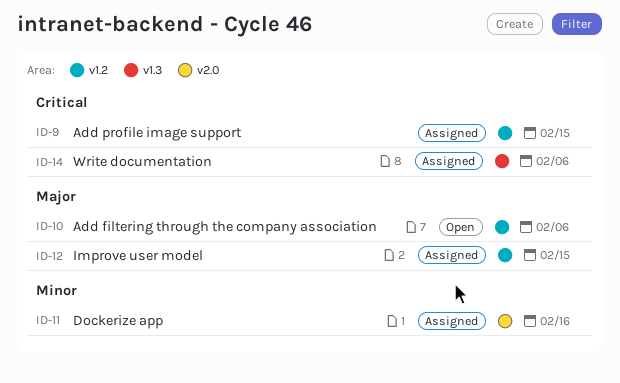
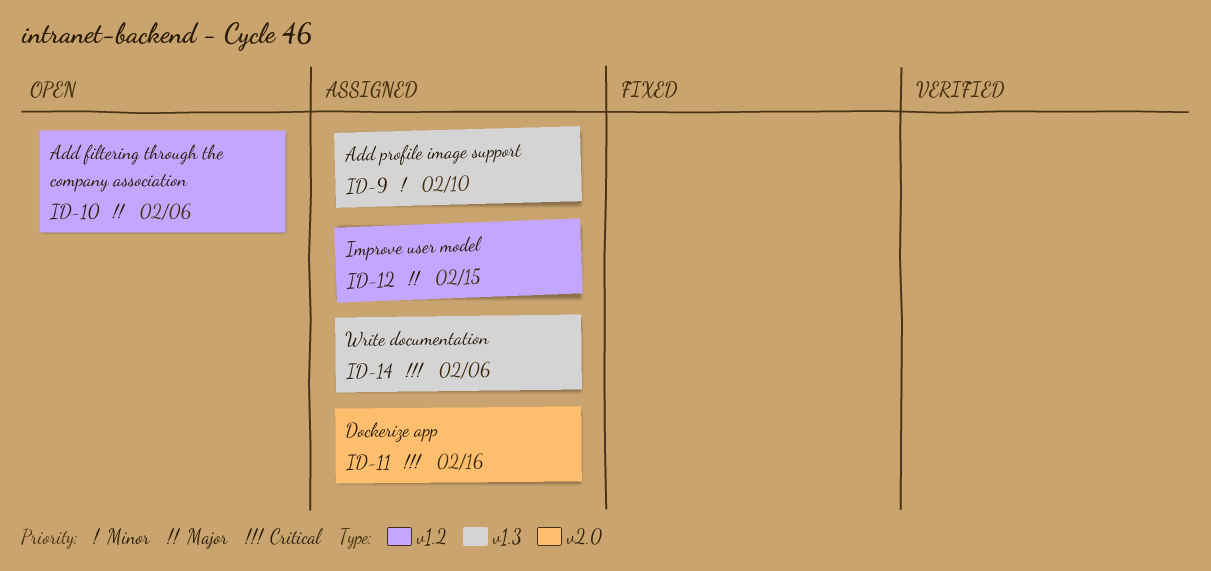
ID-9, priority: Critical -> Minor
ID-9, label: v1.2 -> v1.3
ID-9, due: Feb 15 -> Feb 10
ID-11, priority: Minor -> Critical

